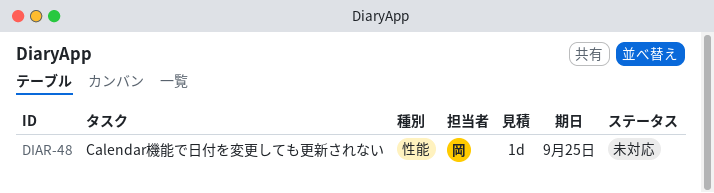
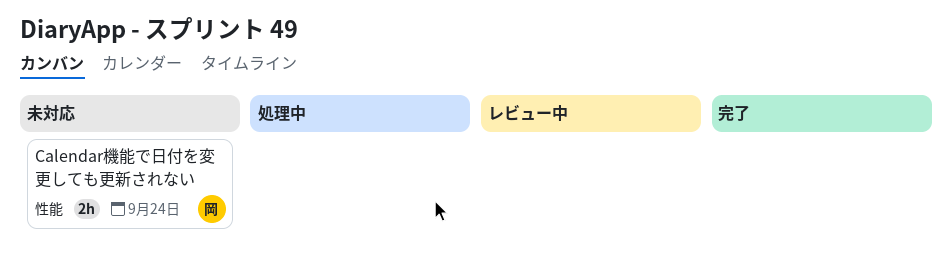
Calendar機能で日付を変更しても更新されない, estimate: 1d -> 2h
Calendar機能で日付を変更しても更新されない, due: Sep 25 -> Sep 24

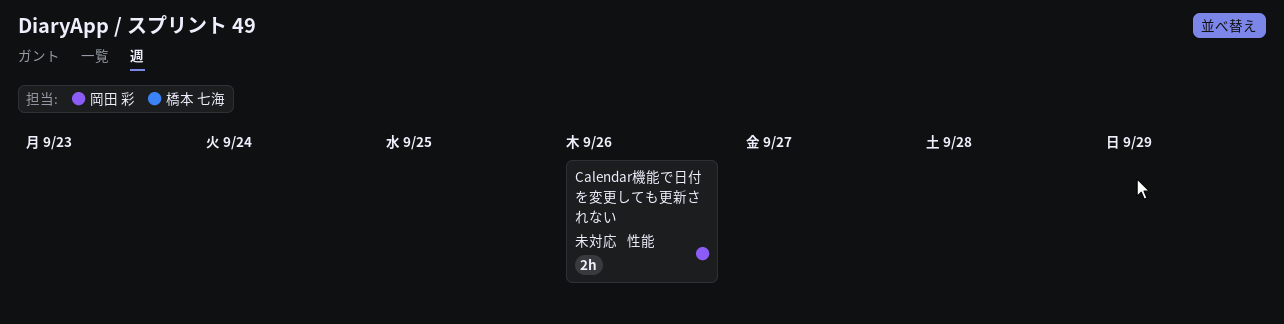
Calendar機能で日付を変更しても更新されない, due: Sep 24 -> Sep 26

